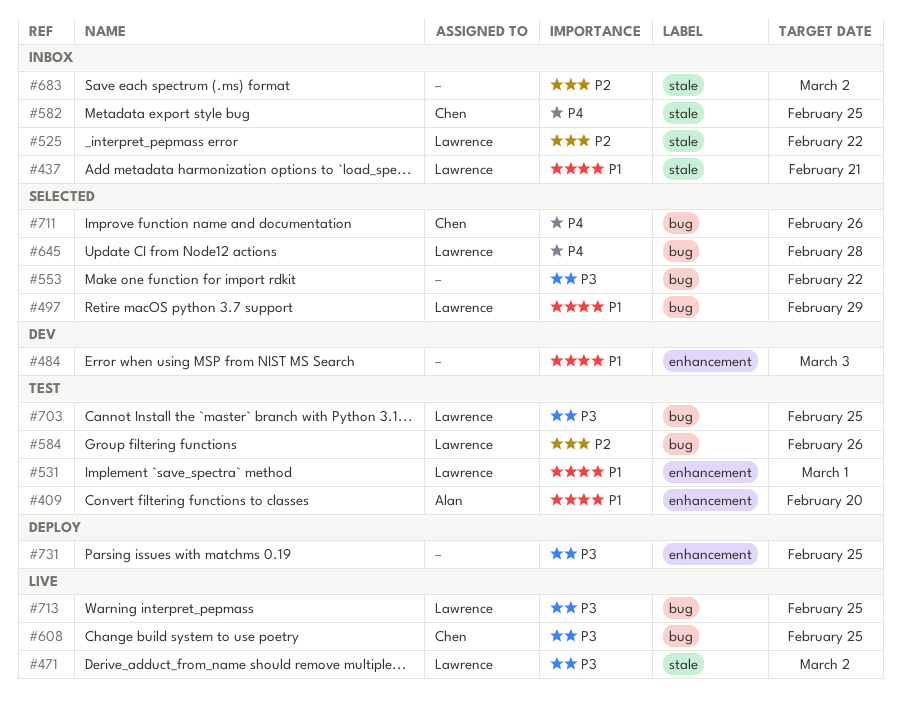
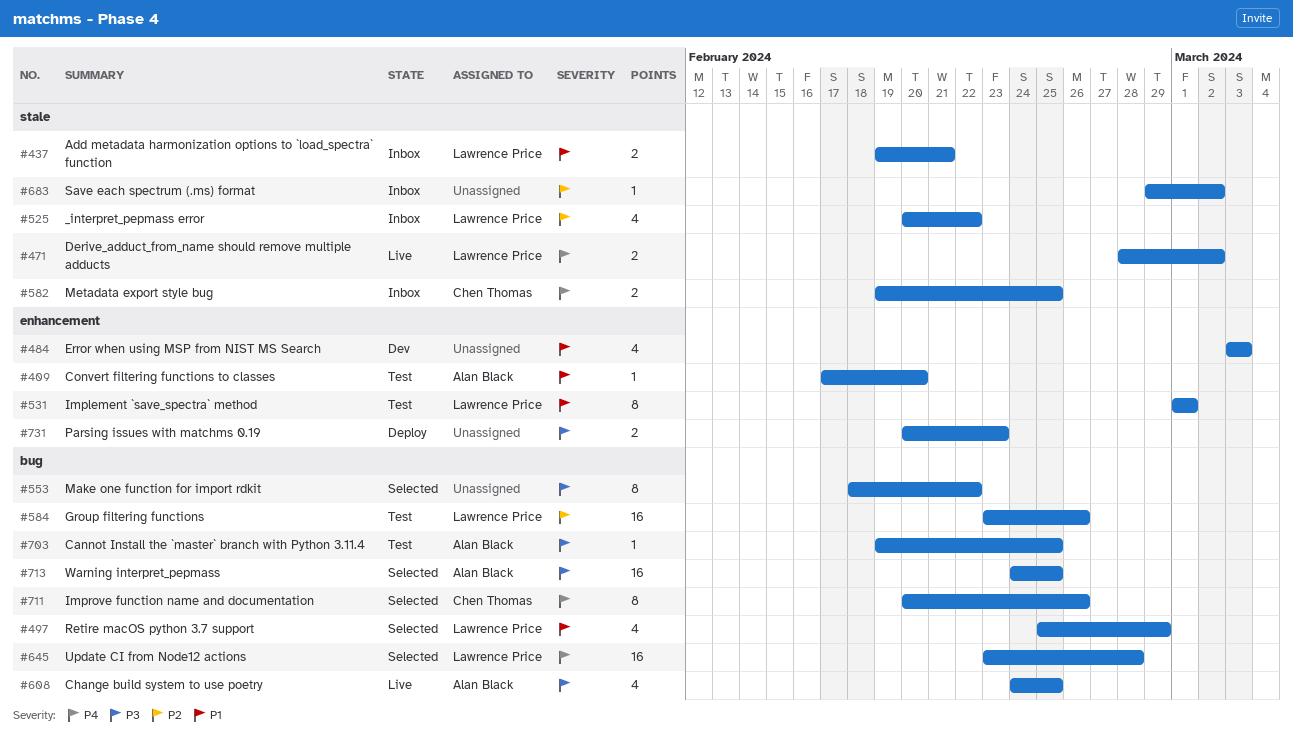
#471, priority: P3 -> P4
#608, owner: Chen Thomas -> Alan Black
#703, owner: Lawrence Price -> Alan Black
#713, status: Live -> Selected
#713, owner: Lawrence Price -> Alan Black
#731, due: Feb 25 -> Feb 23

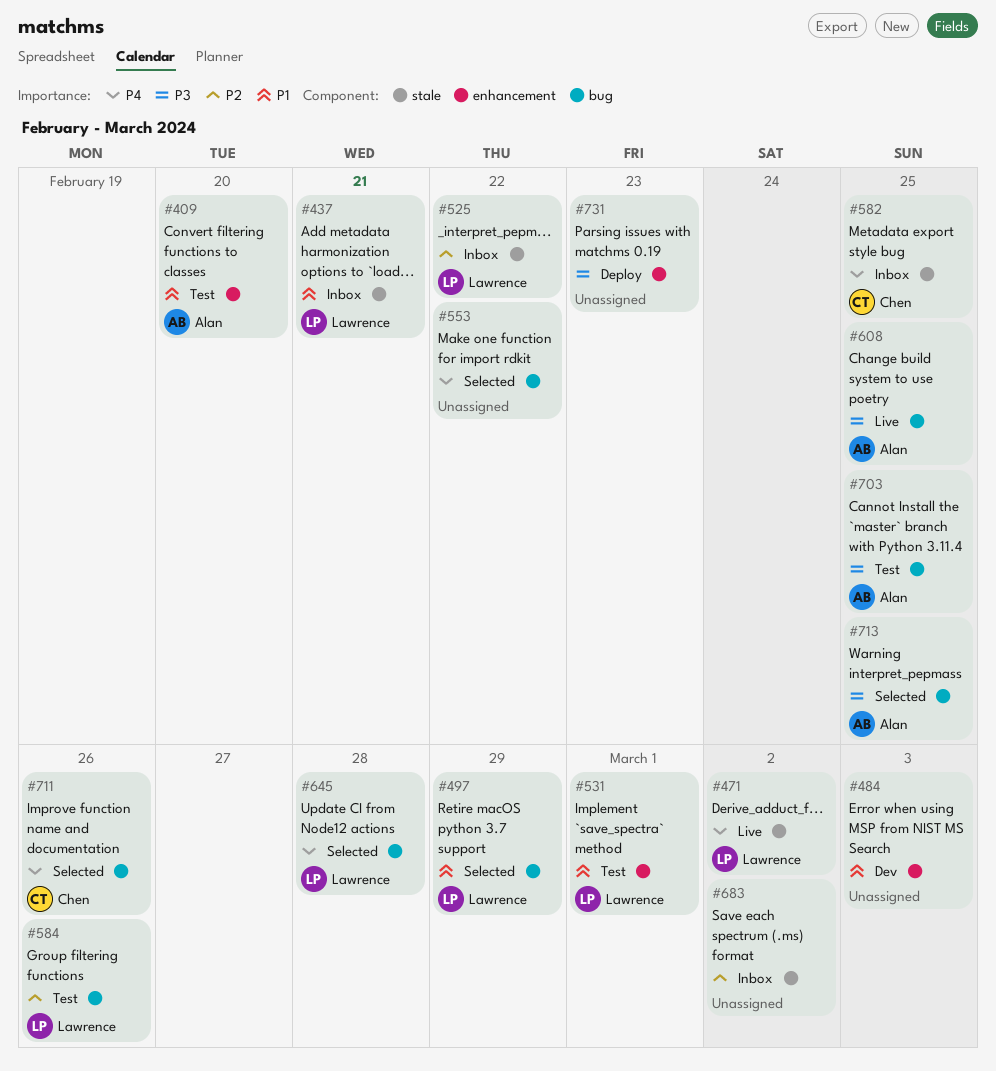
#553, priority: P3 -> P4

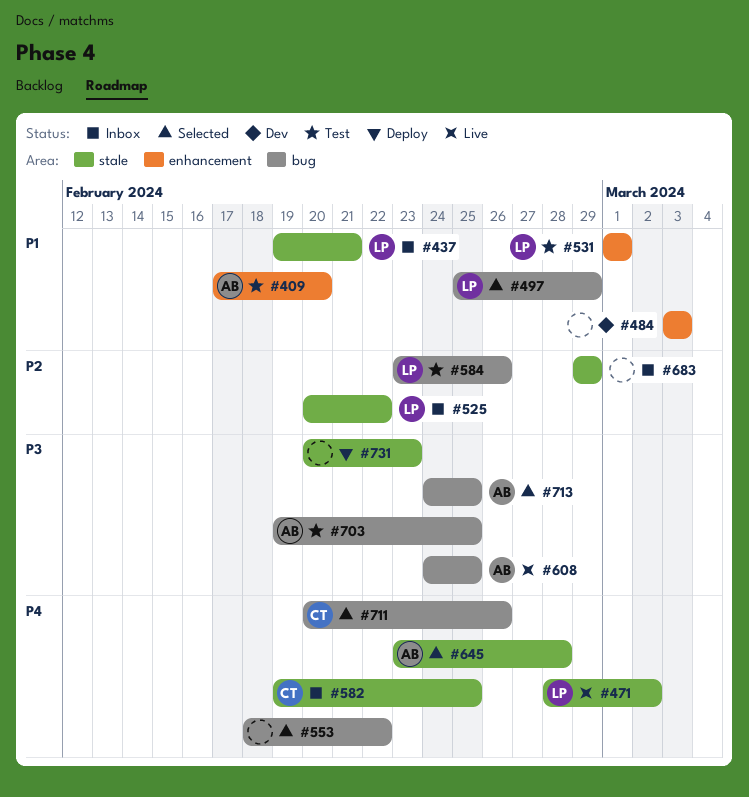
#645, owner: Lawrence -> Alan
#645, label: bug -> stale
#683, due: Mar 2 -> Feb 29
#731, label: enhancement -> stale

